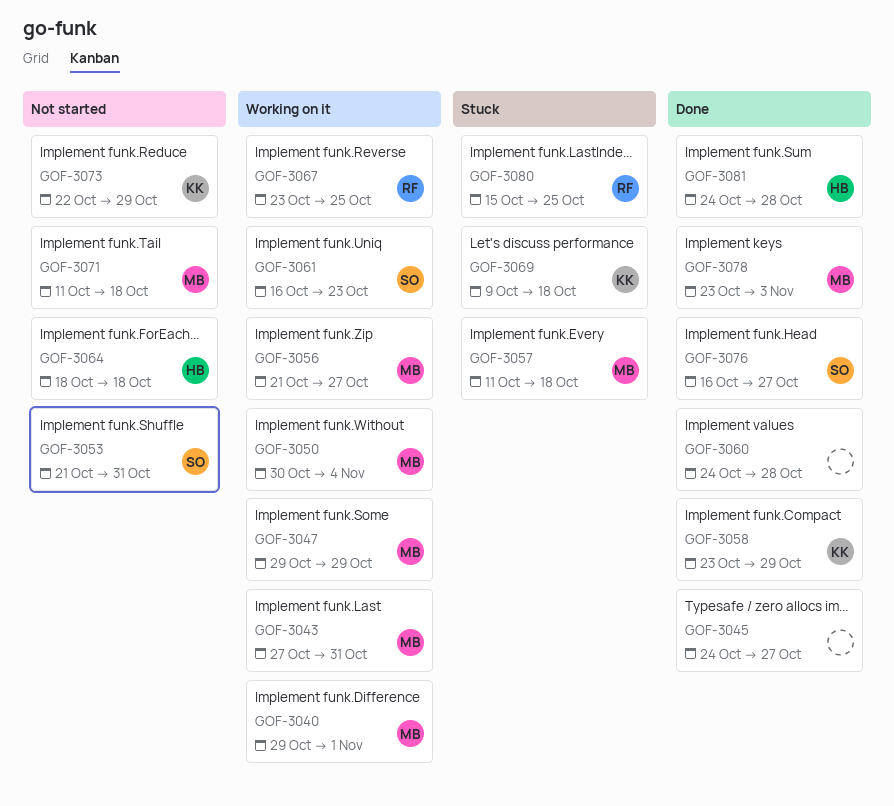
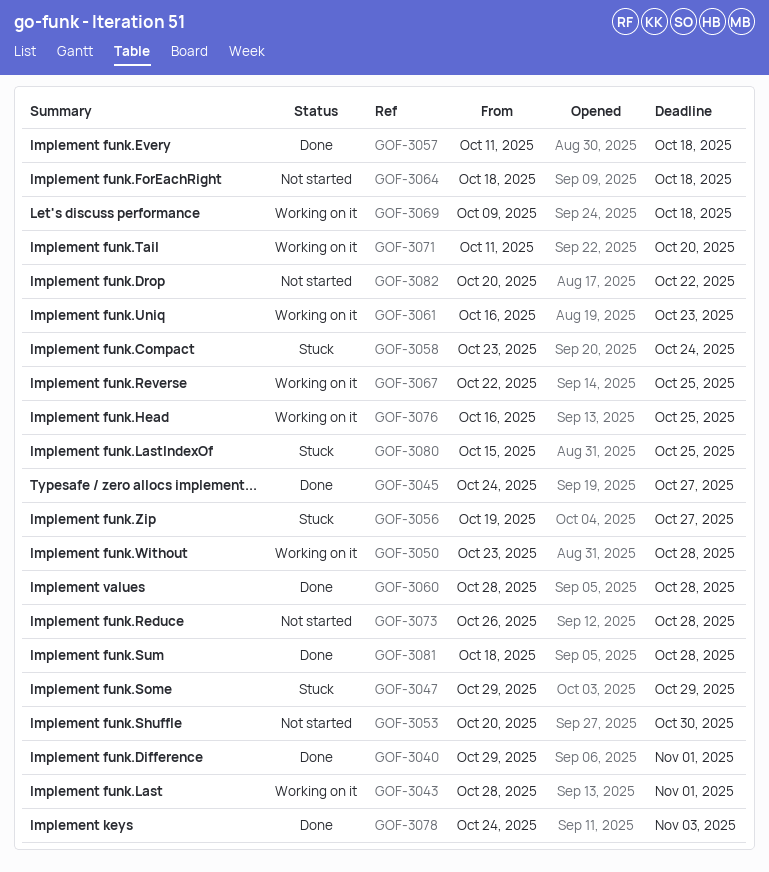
GOF-3040, status: Working on it -> Done
GOF-3043, start: Oct 27 -> Oct 28
GOF-3043, due: Oct 31 -> Nov 1
GOF-3047, status: Working on it -> Stuck
GOF-3050, start: Oct 30 -> Oct 23
GOF-3050, due: Nov 4 -> Oct 28
GOF-3053, start: Oct 21 -> Oct 20
GOF-3053, due: Oct 31 -> Oct 30
GOF-3056, status: Working on it -> Stuck
GOF-3056, start: Oct 21 -> Oct 19
GOF-3057, status: Stuck -> Done
GOF-3058, status: Done -> Stuck
GOF-3058, due: Oct 29 -> Oct 24
GOF-3060, start: Oct 24 -> Oct 28
GOF-3067, start: Oct 23 -> Oct 22
GOF-3069, status: Stuck -> Working on it
GOF-3071, status: Not started -> Working on it
GOF-3071, due: Oct 18 -> Oct 20
GOF-3073, start: Oct 22 -> Oct 26
GOF-3073, due: Oct 29 -> Oct 28
GOF-3076, status: Done -> Working on it
GOF-3076, due: Oct 27 -> Oct 25
GOF-3078, start: Oct 23 -> Oct 24
GOF-3081, start: Oct 24 -> Oct 18
GOF-3082: none -> present

